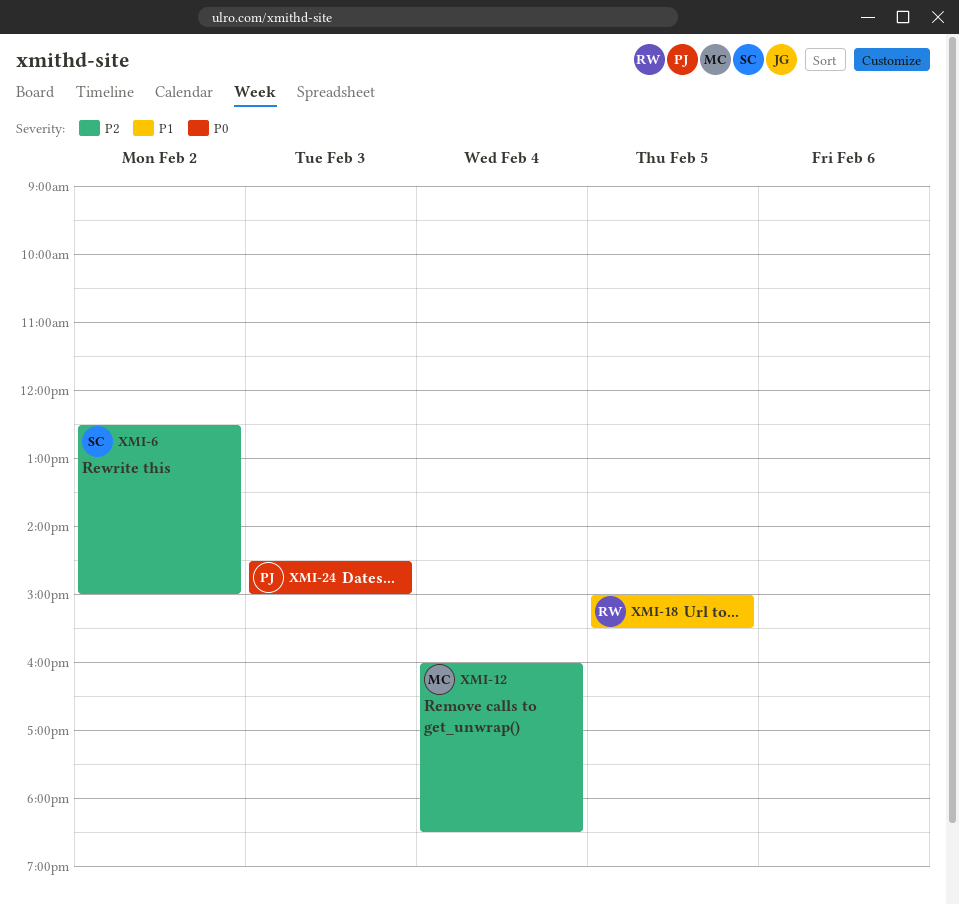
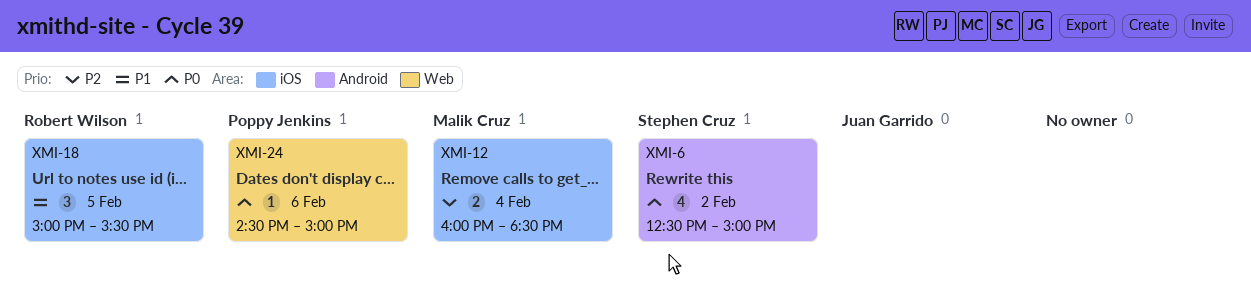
XMI-6, priority: P2 -> P0
XMI-24, day: Feb 3 -> Feb 6

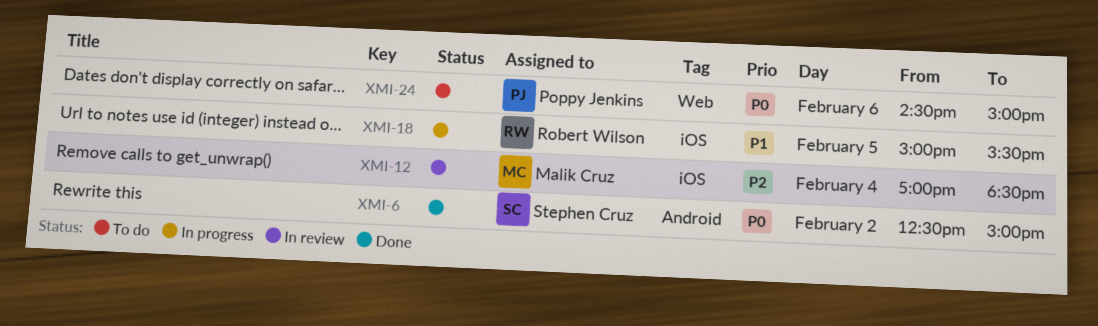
XMI-12, begins: 16:00 -> 17:00

